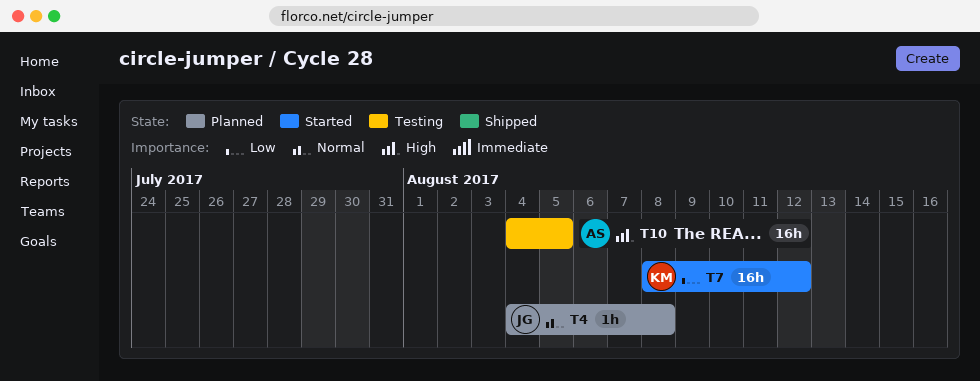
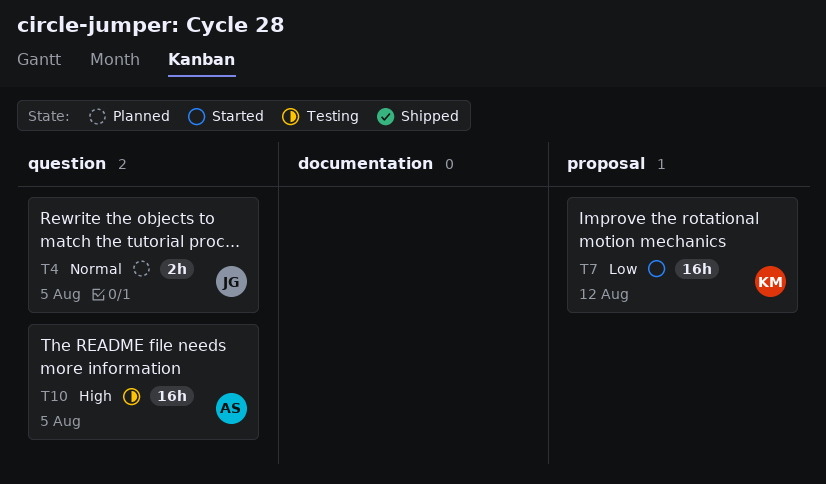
T4, estimate: 1h -> 2h
T4, due: Aug 8 -> Aug 5

